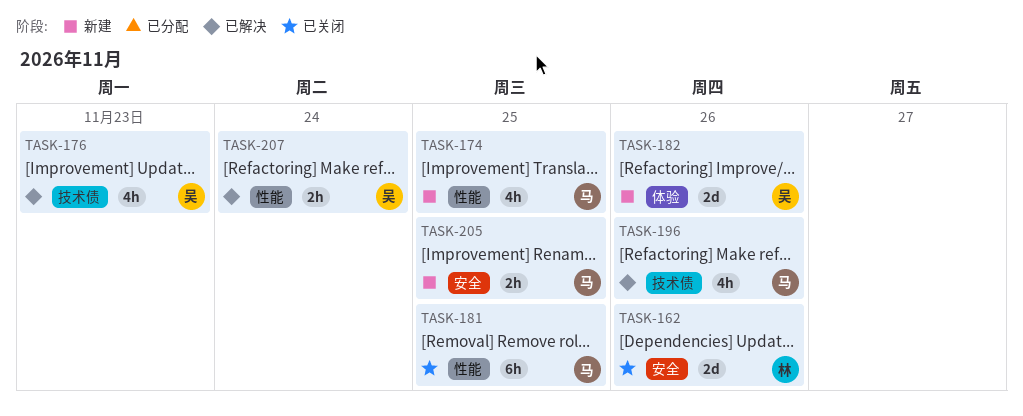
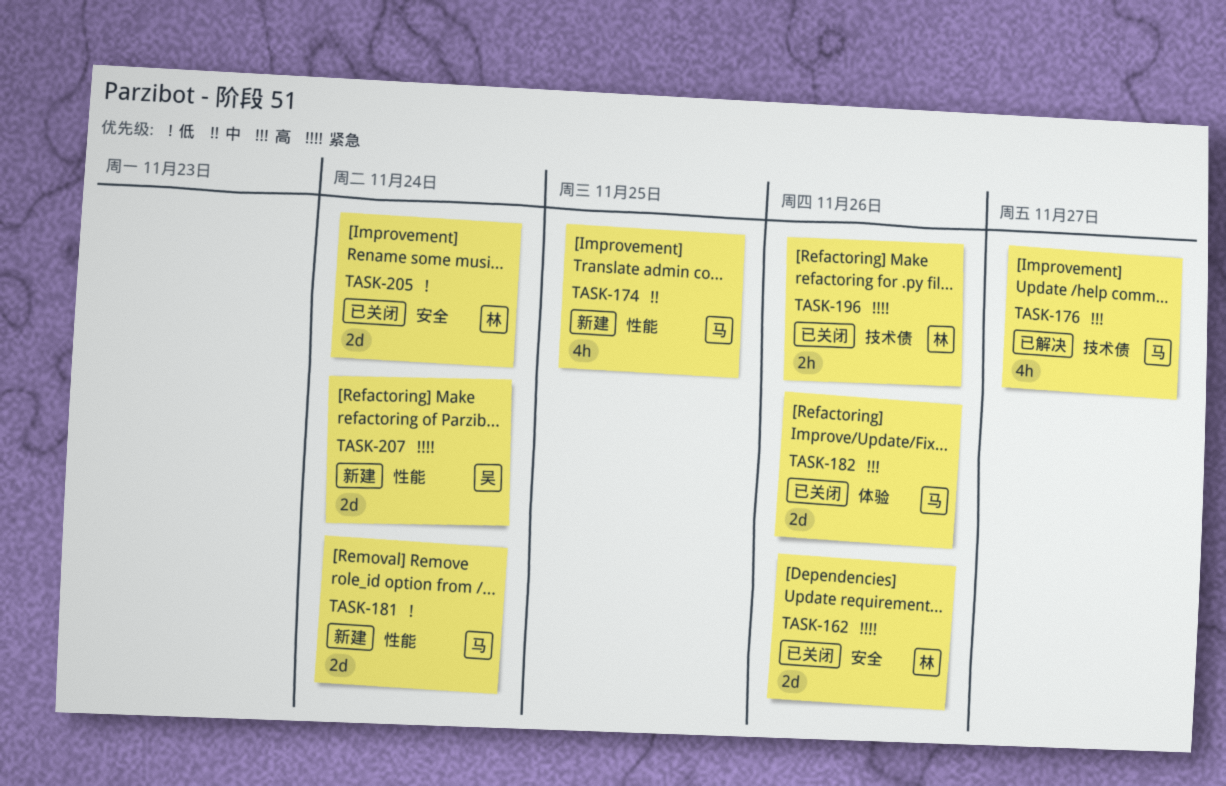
TASK-176, owner: 吴 -> 马
TASK-176, due: Nov 23 -> Nov 27
TASK-181, status: 已关闭 -> 新建
TASK-181, estimate: 6h -> 2d
TASK-181, due: Nov 25 -> Nov 24
TASK-182, status: 新建 -> 已关闭
TASK-182, owner: 吴 -> 马
TASK-196, status: 已解决 -> 已关闭
TASK-196, owner: 马 -> 林
TASK-196, estimate: 4h -> 2h
TASK-205, status: 新建 -> 已关闭
TASK-205, owner: 马 -> 林
TASK-205, estimate: 2h -> 2d
TASK-205, due: Nov 25 -> Nov 24
TASK-207, status: 已解决 -> 新建
TASK-207, estimate: 2h -> 2d

